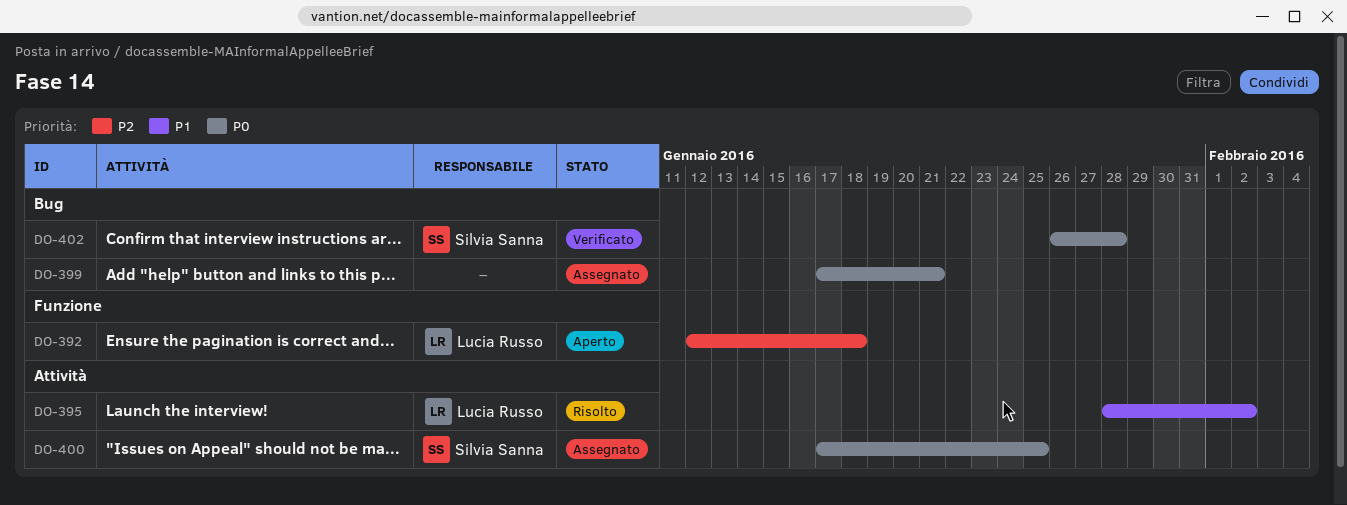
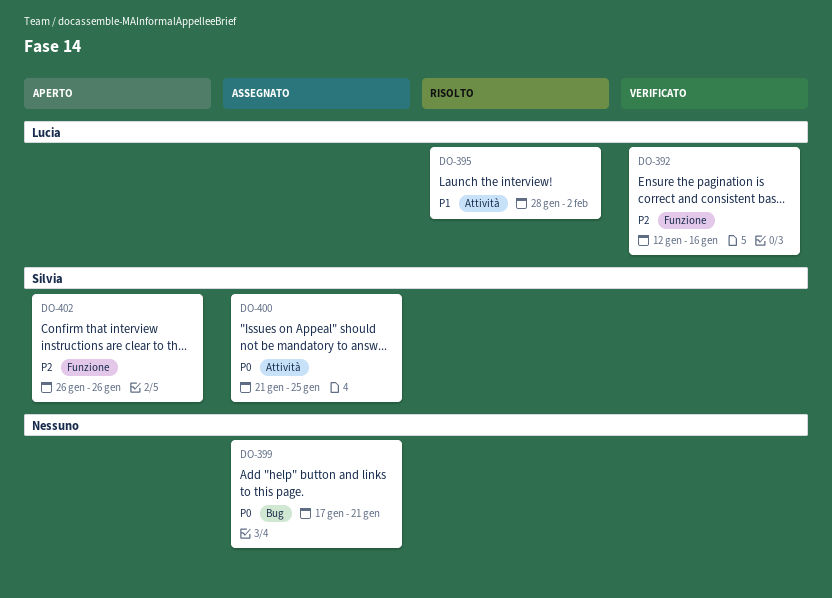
DO-392, status: Aperto -> Verificato
DO-392, due: Jan 18 -> Jan 16
DO-400, start: Jan 17 -> Jan 21
DO-402, status: Verificato -> Aperto
DO-402, priority: P0 -> P2
DO-402, label: Bug -> Funzione
DO-402, due: Jan 28 -> Jan 26

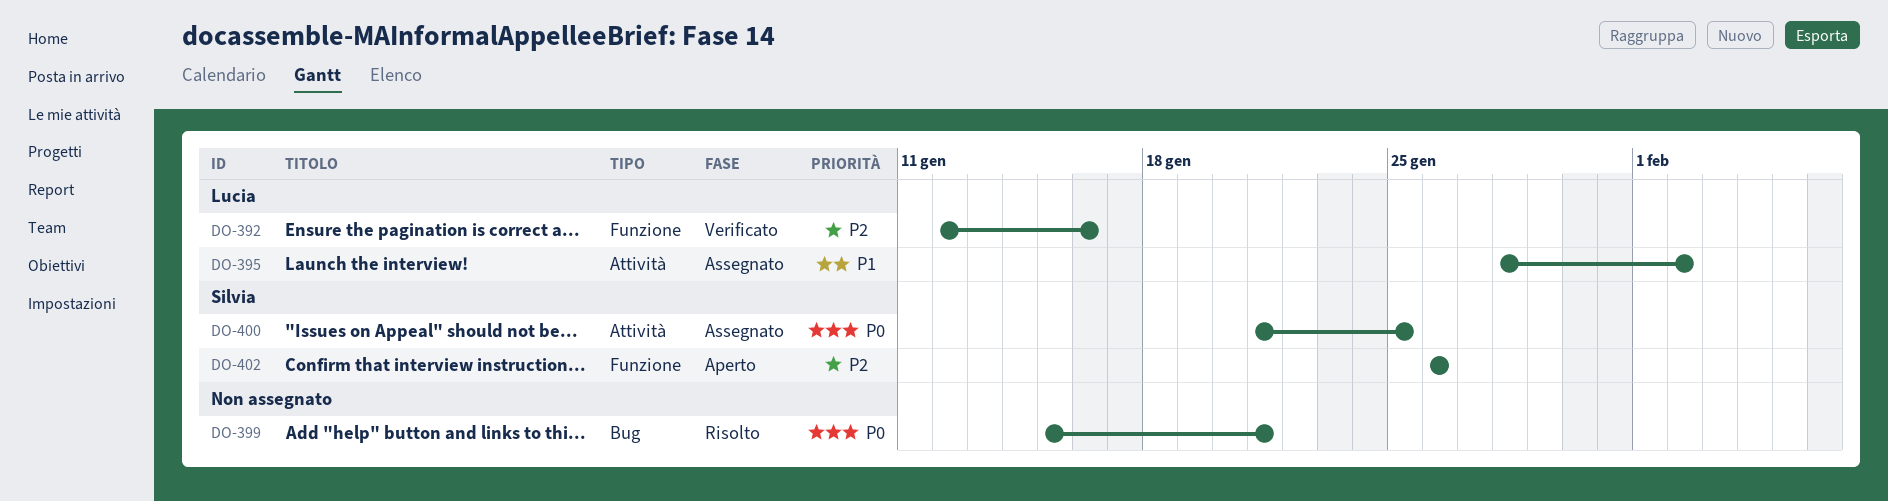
DO-395, status: Risolto -> Assegnato
DO-399, status: Assegnato -> Risolto
DO-399, start: Jan 17 -> Jan 15

